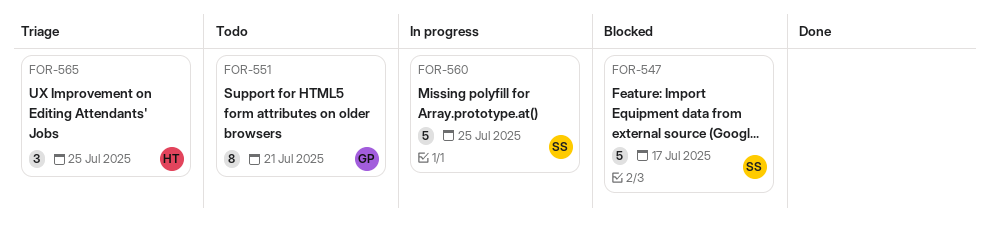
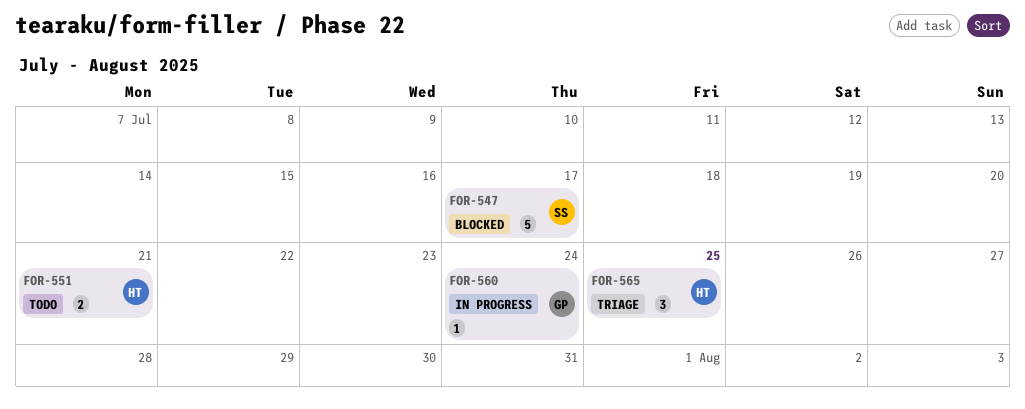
FOR-551, owner: GP -> HT
FOR-551, estimate: 8 -> 2
FOR-560, owner: SS -> GP
FOR-560, estimate: 5 -> 1
FOR-560, due: Jul 25 -> Jul 24

